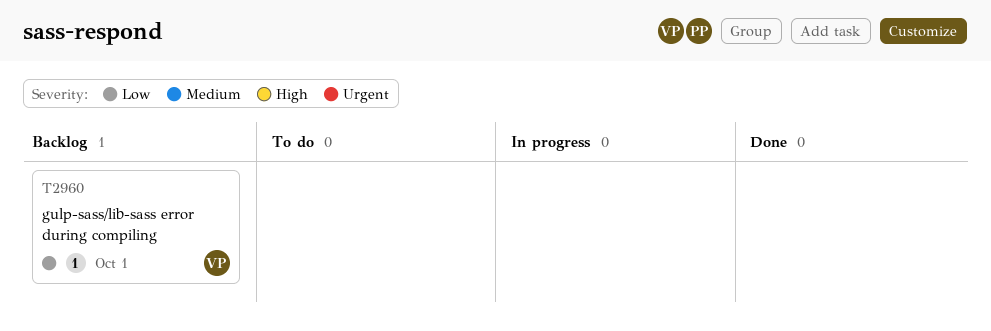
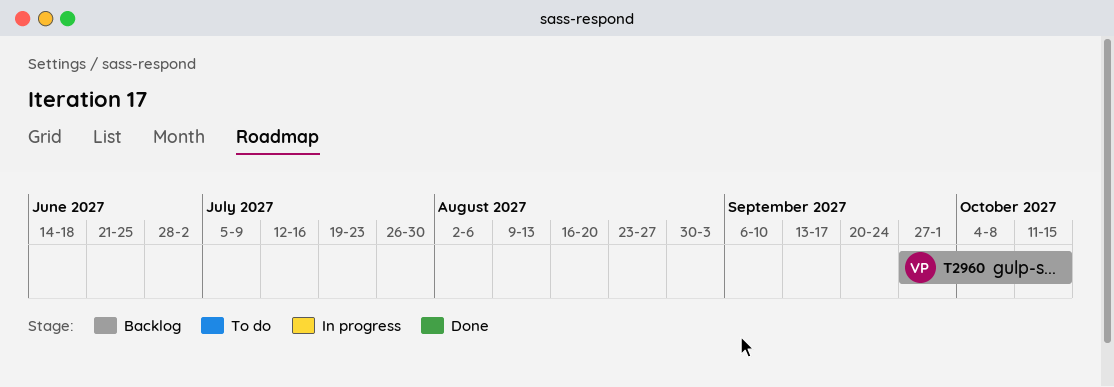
T2960, due: Oct 1 -> Oct 15

